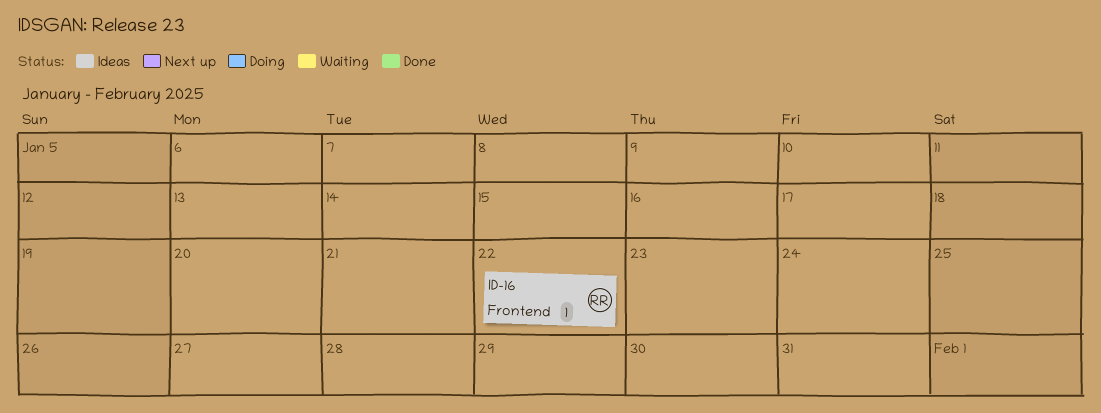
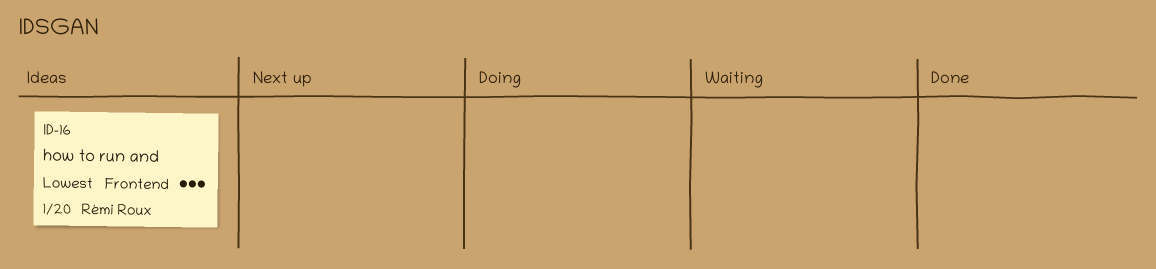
ID-16, estimate: 1 -> 3
ID-16, due: Jan 22 -> Jan 20

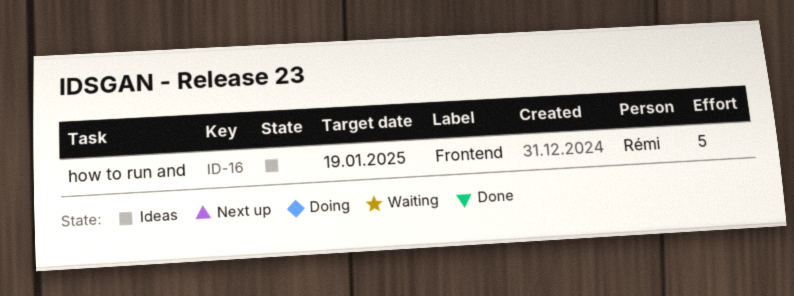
ID-16, estimate: 3 -> 5
ID-16, due: Jan 20 -> Jan 19

